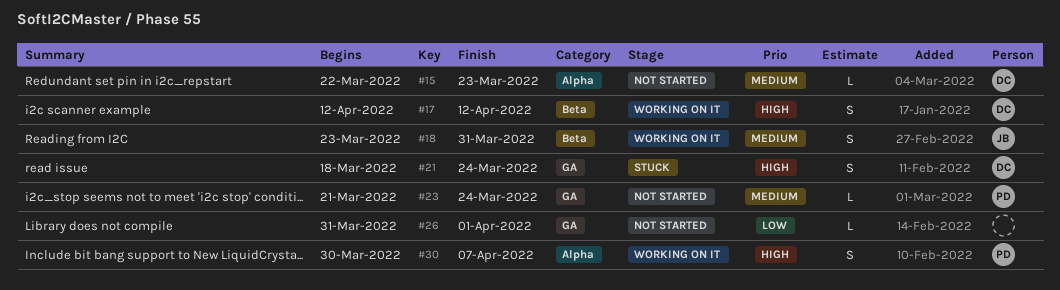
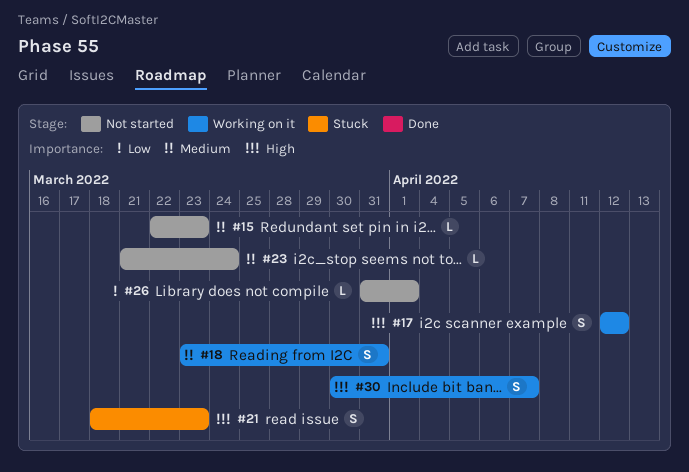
#21, due: Mar 24 -> Mar 23

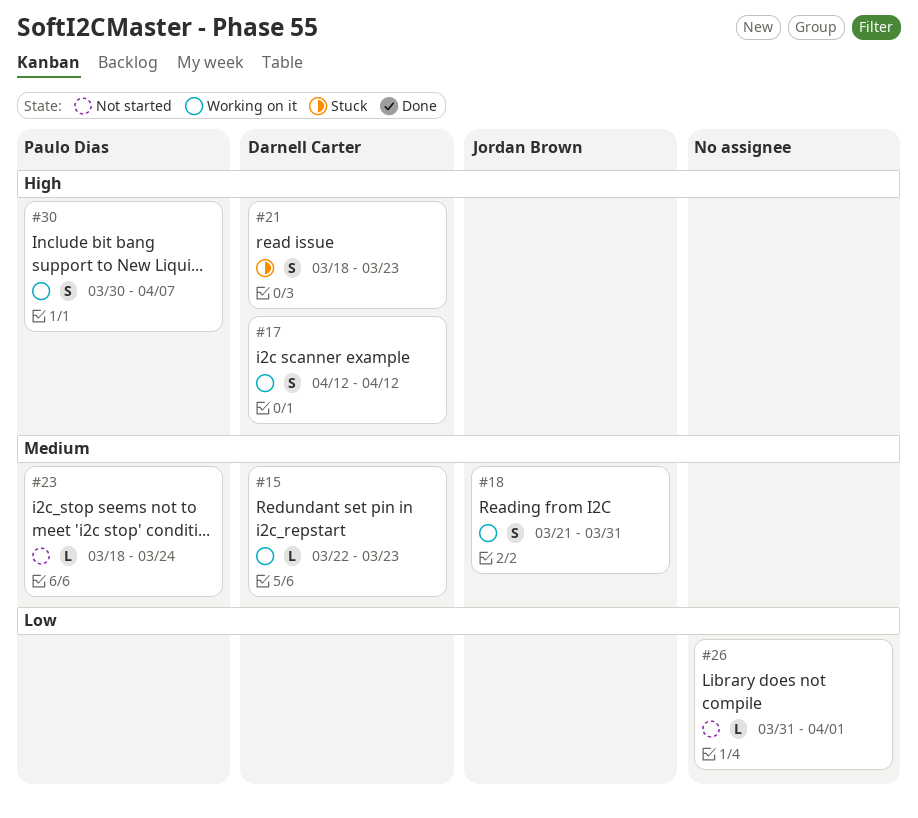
#15, status: Not started -> Working on it
#18, start: Mar 23 -> Mar 21
#23, start: Mar 21 -> Mar 18

